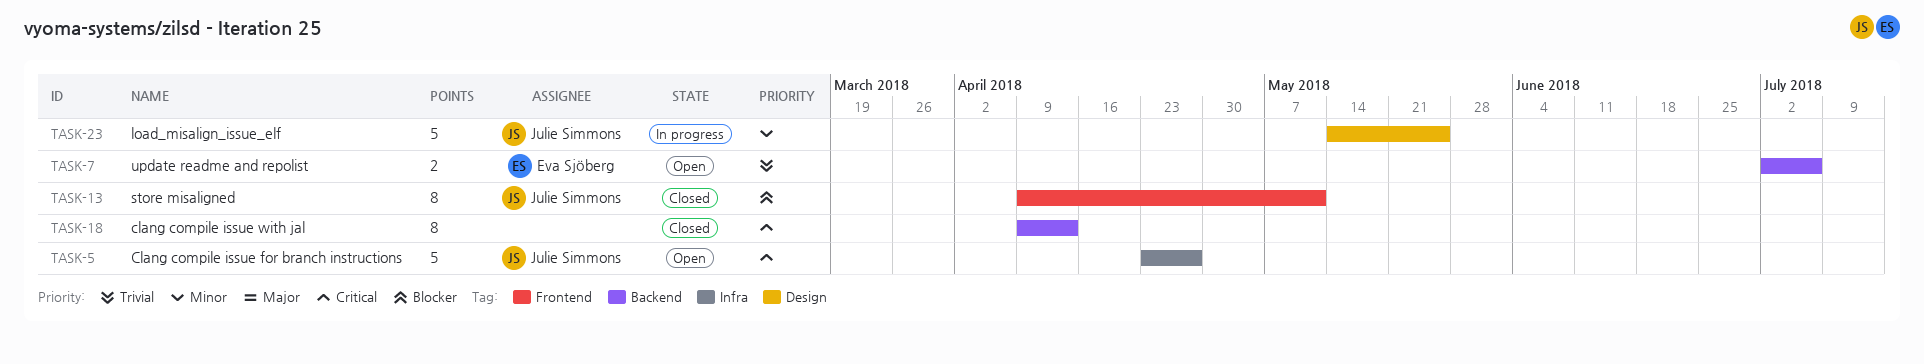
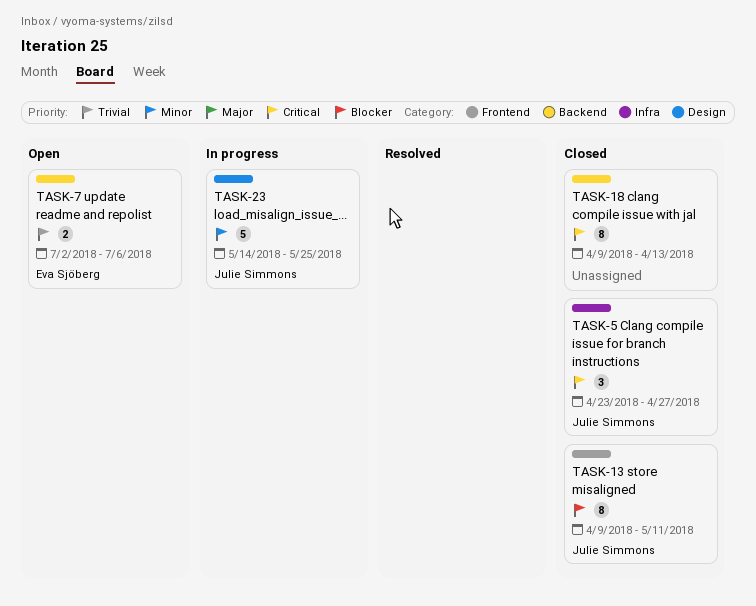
TASK-5, status: Open -> Closed
TASK-5, estimate: 5 -> 3

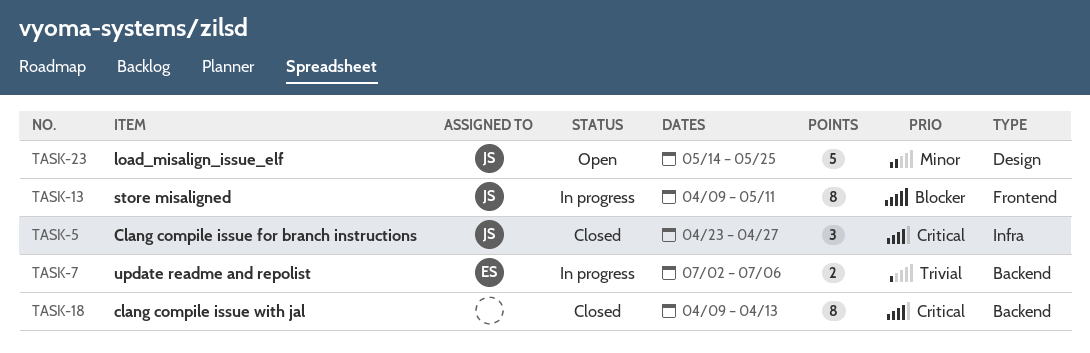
TASK-7, status: Open -> In progress
TASK-13, status: Closed -> In progress
TASK-23, status: In progress -> Open

